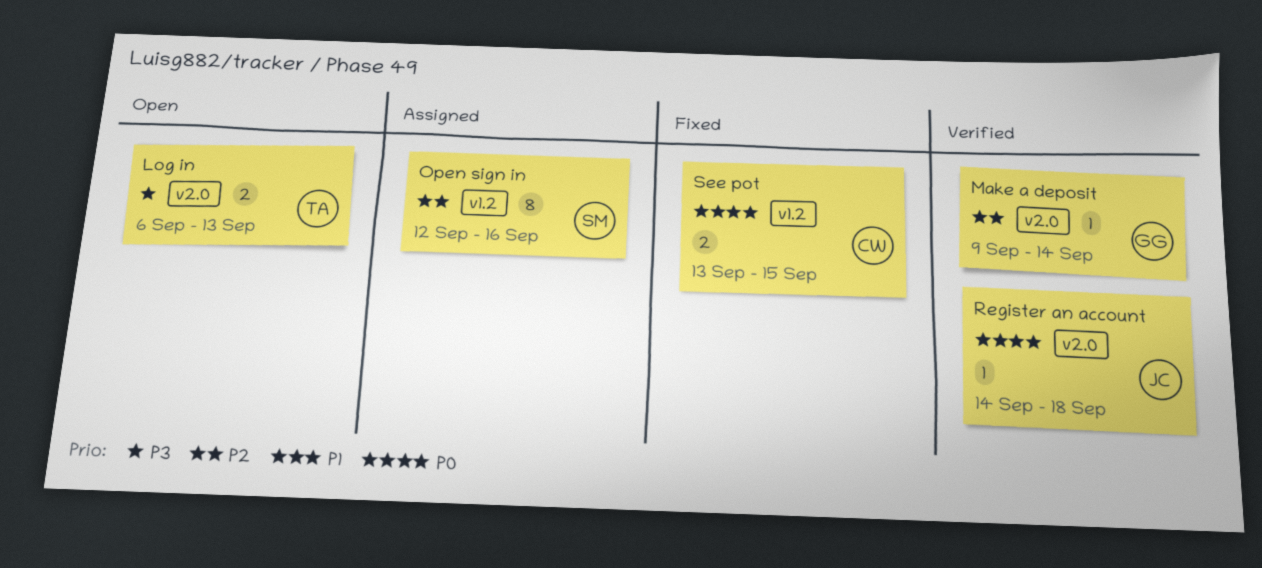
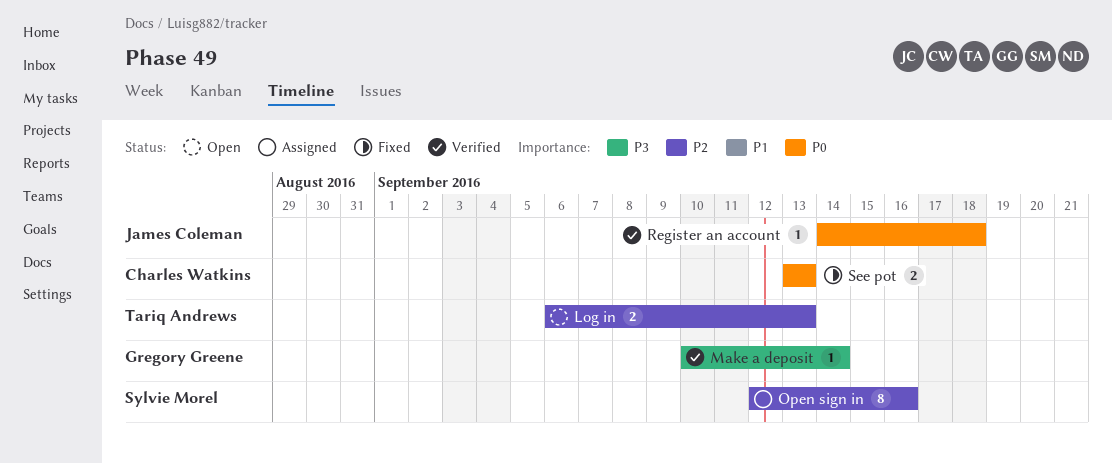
Log in, priority: P3 -> P2
Make a deposit, priority: P2 -> P3
Make a deposit, start: Sep 9 -> Sep 10
See pot, due: Sep 15 -> Sep 13

